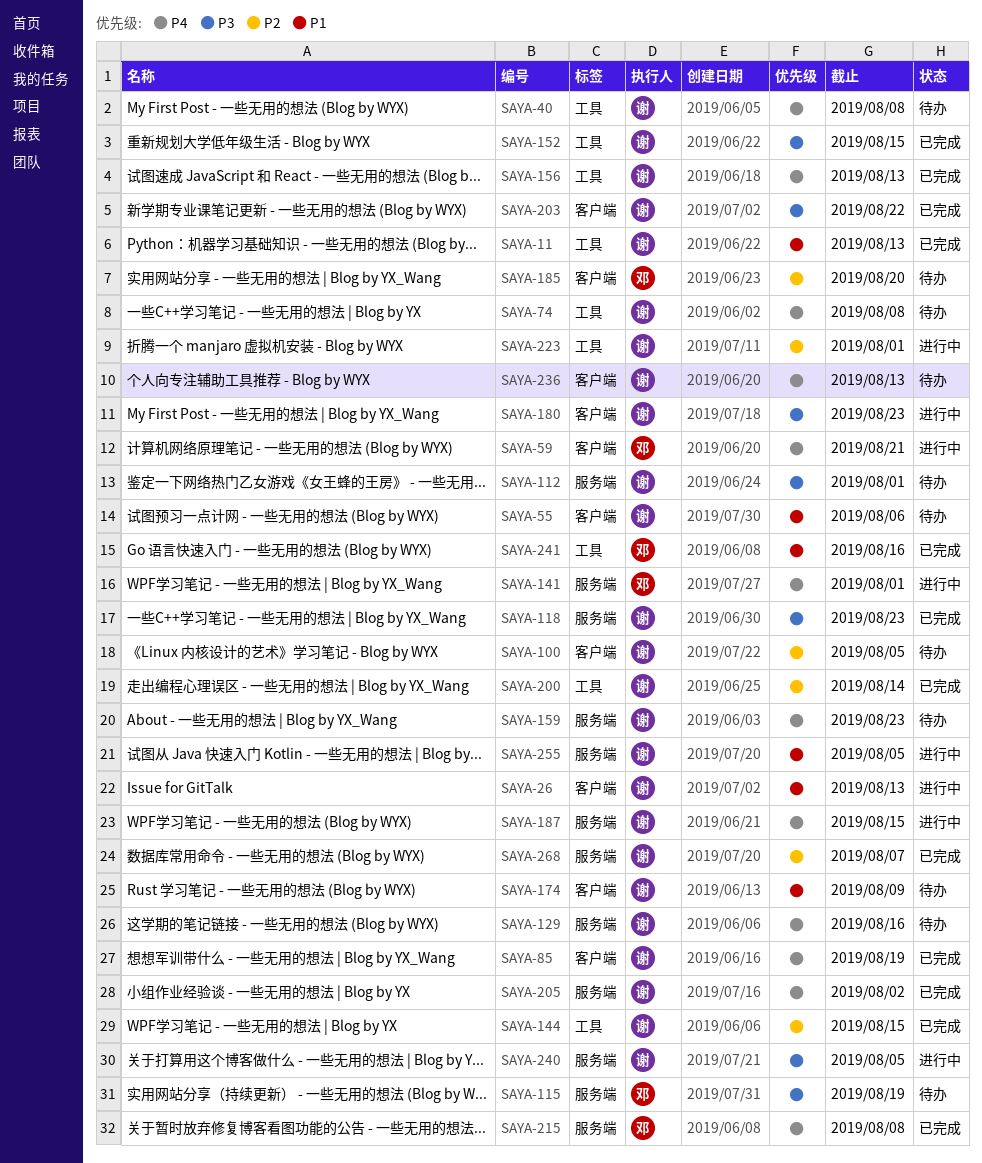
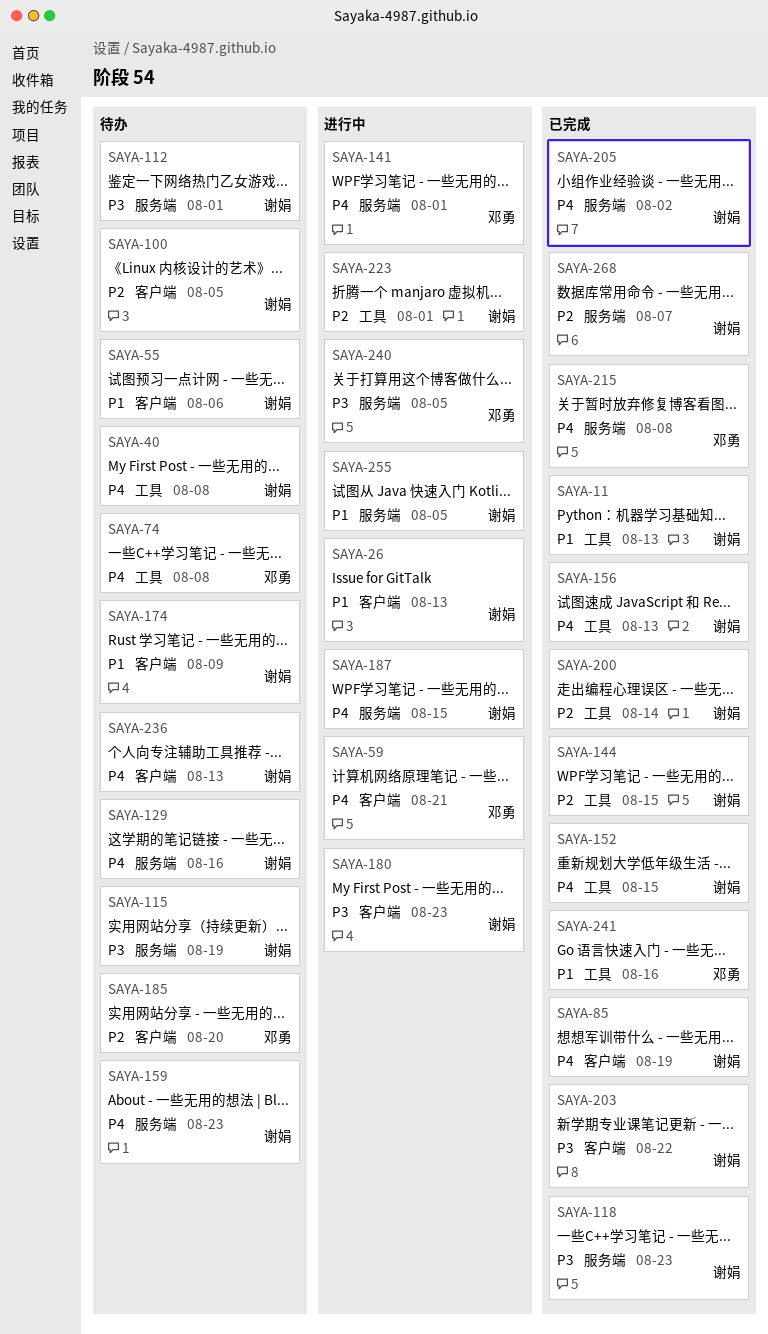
SAYA-74, owner: 谢娟 -> 邓勇
SAYA-115, owner: 邓勇 -> 谢娟
SAYA-152, priority: P3 -> P4
SAYA-240, owner: 谢娟 -> 邓勇

